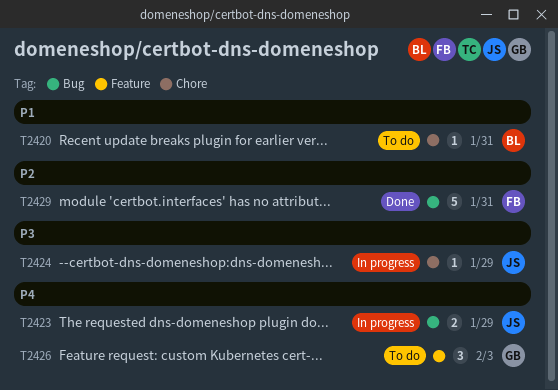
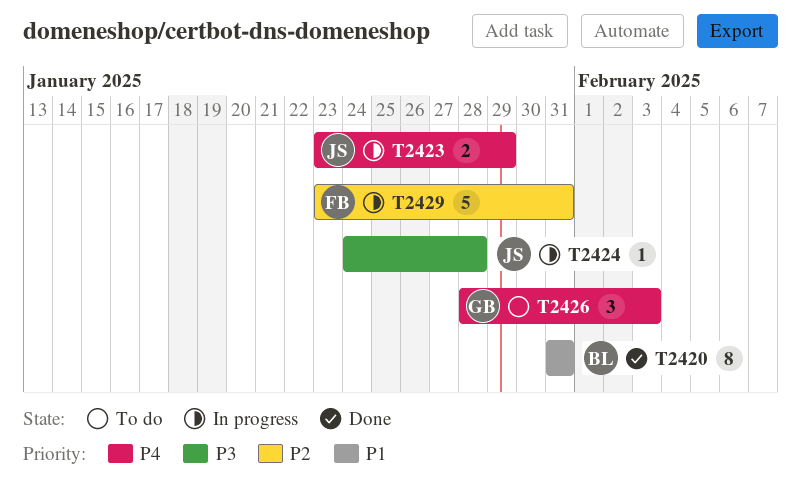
T2420, status: To do -> Done
T2420, estimate: 1 -> 8
T2424, due: Jan 29 -> Jan 28
T2429, status: Done -> In progress

